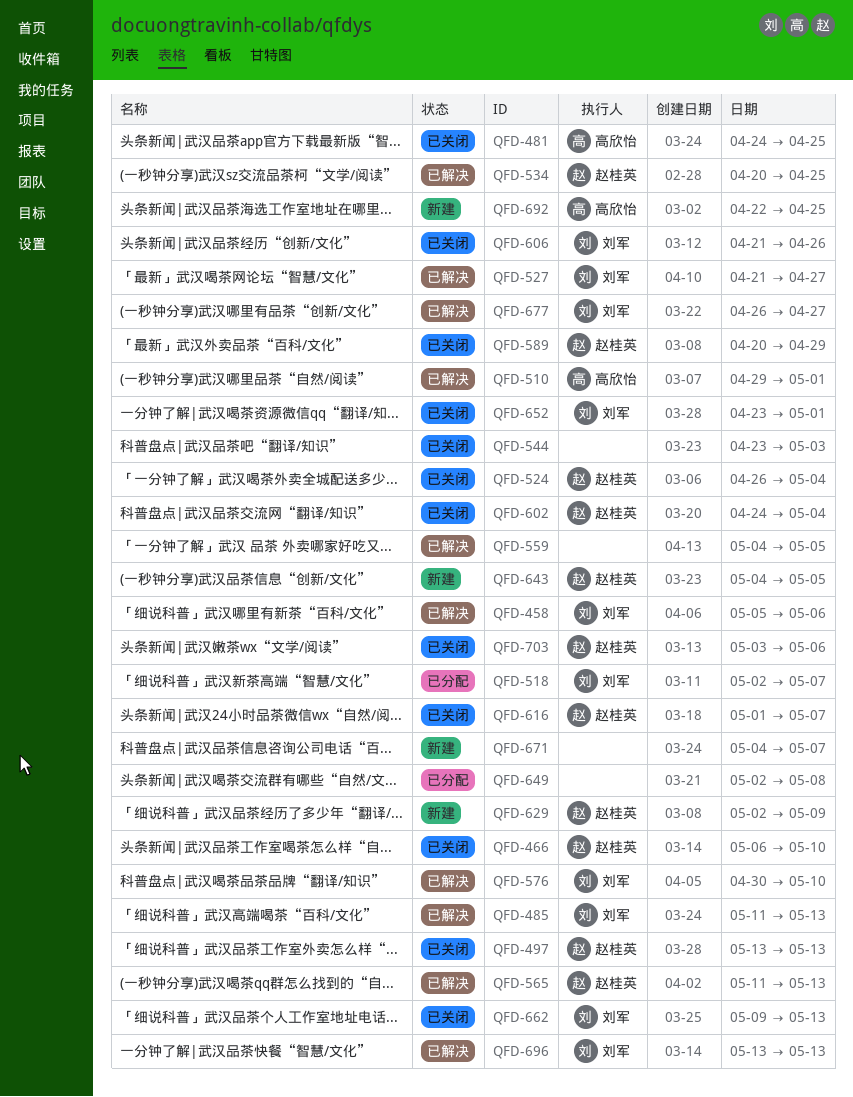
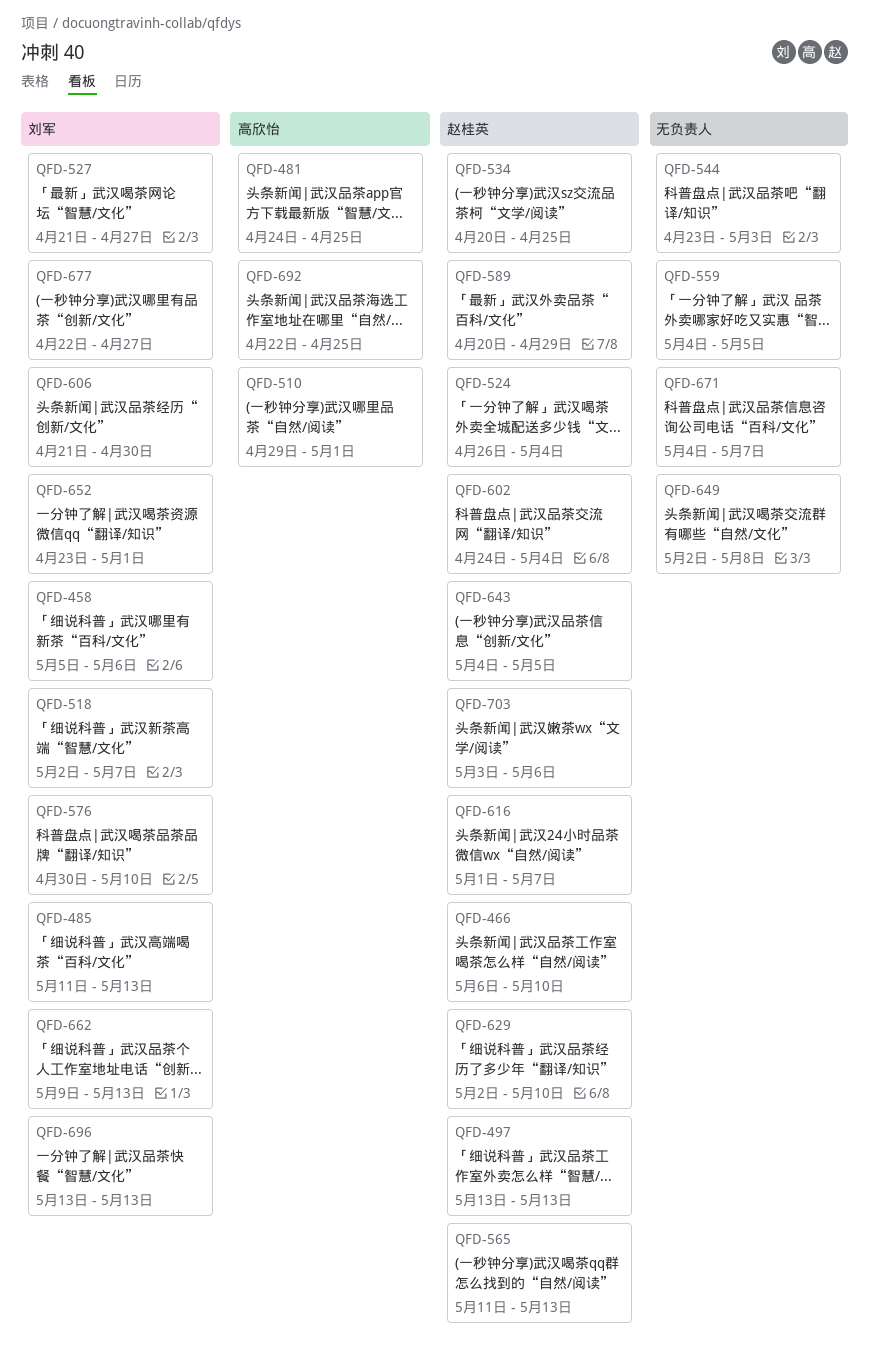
QFD-606, due: Apr 26 -> Apr 30
QFD-629, due: May 9 -> May 10
QFD-677, start: Apr 26 -> Apr 22

